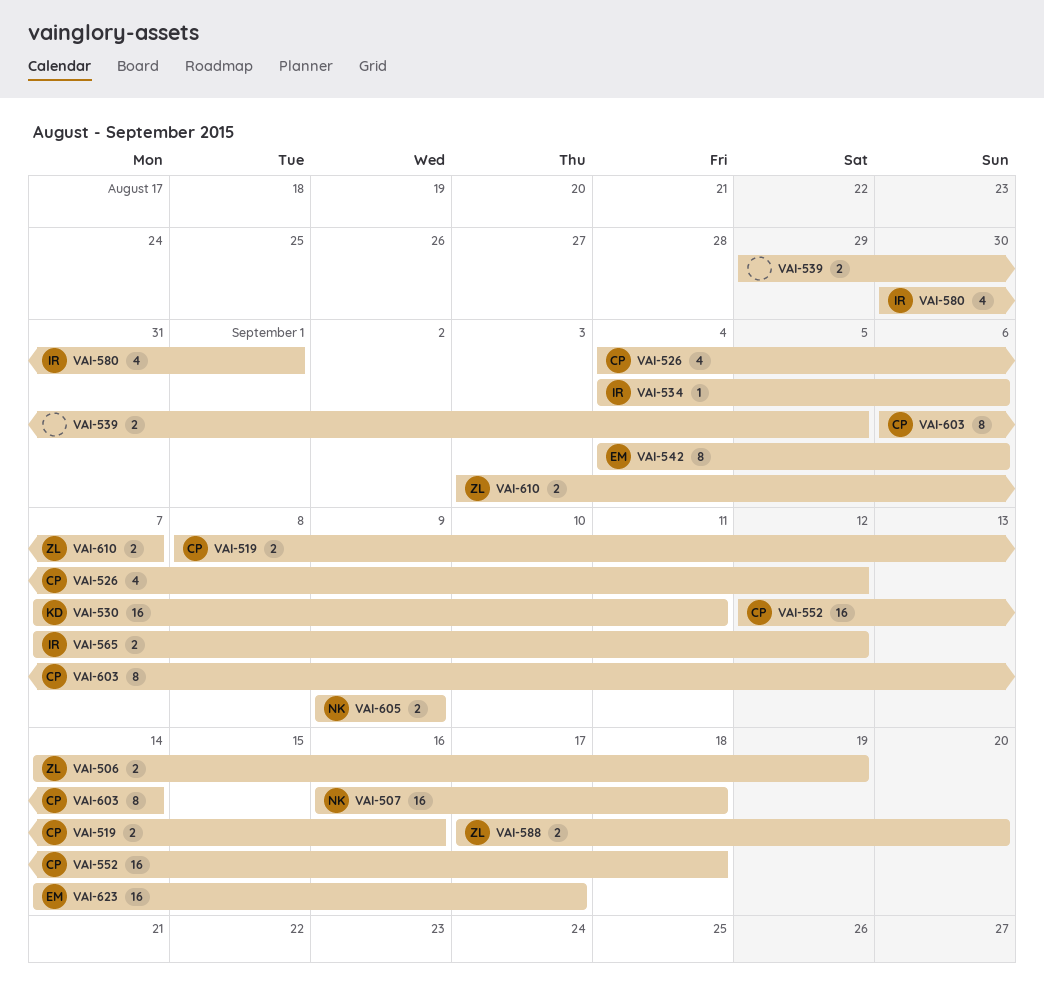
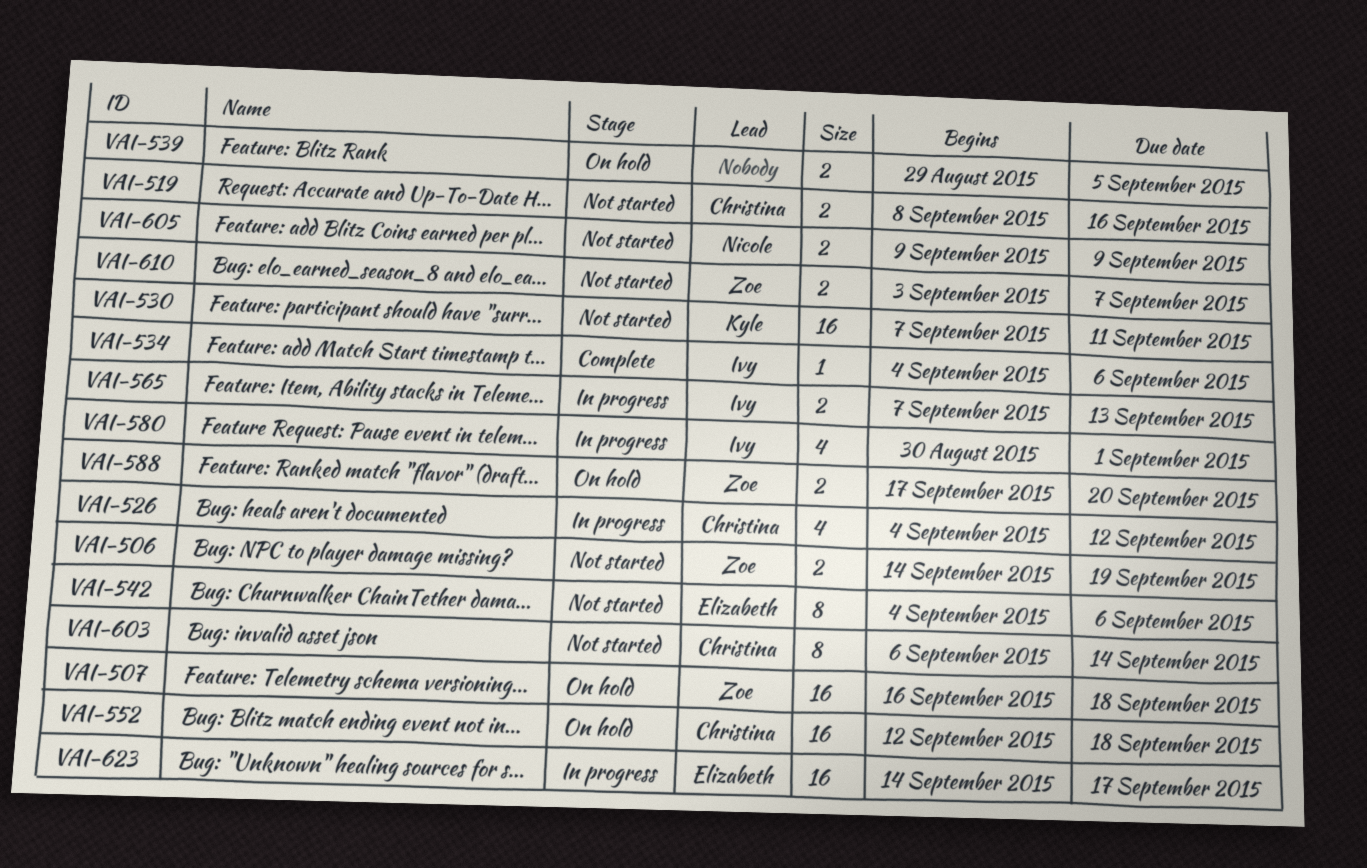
VAI-507, owner: Nicole -> Zoe
VAI-565, due: Sep 12 -> Sep 13

